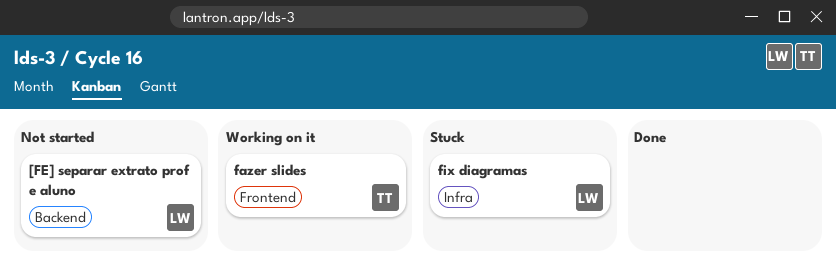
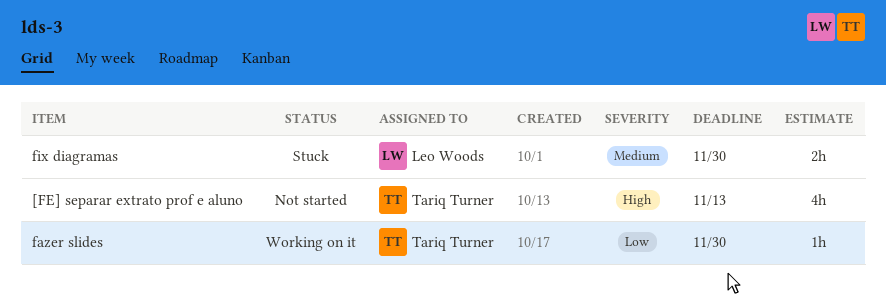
[FE] separar extrato prof e aluno, owner: Leo Woods -> Tariq Turner

